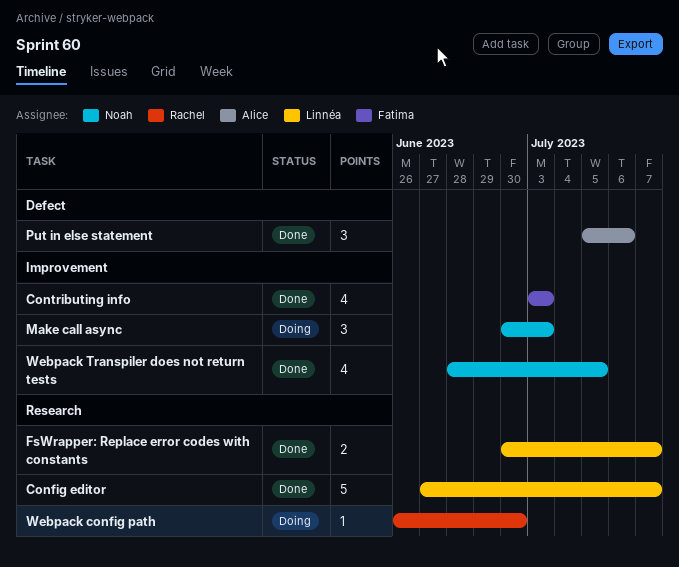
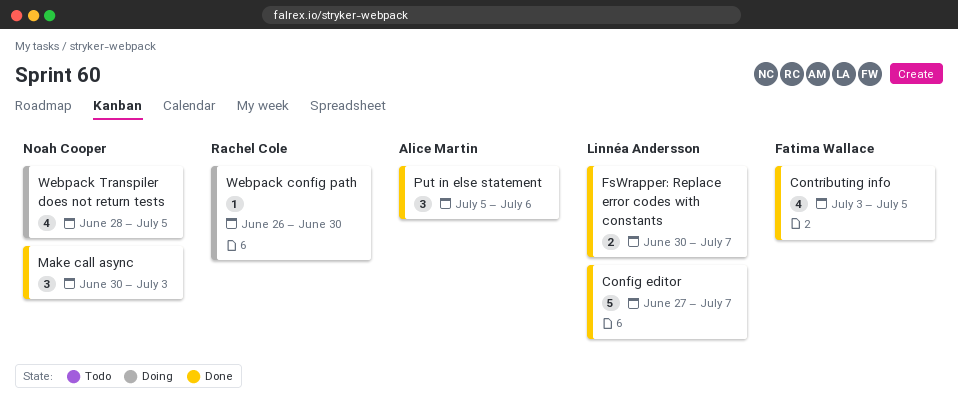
Contributing info, due: Jul 3 -> Jul 5
Make call async, status: Doing -> Done
Webpack Transpiler does not return tests, status: Done -> Doing

